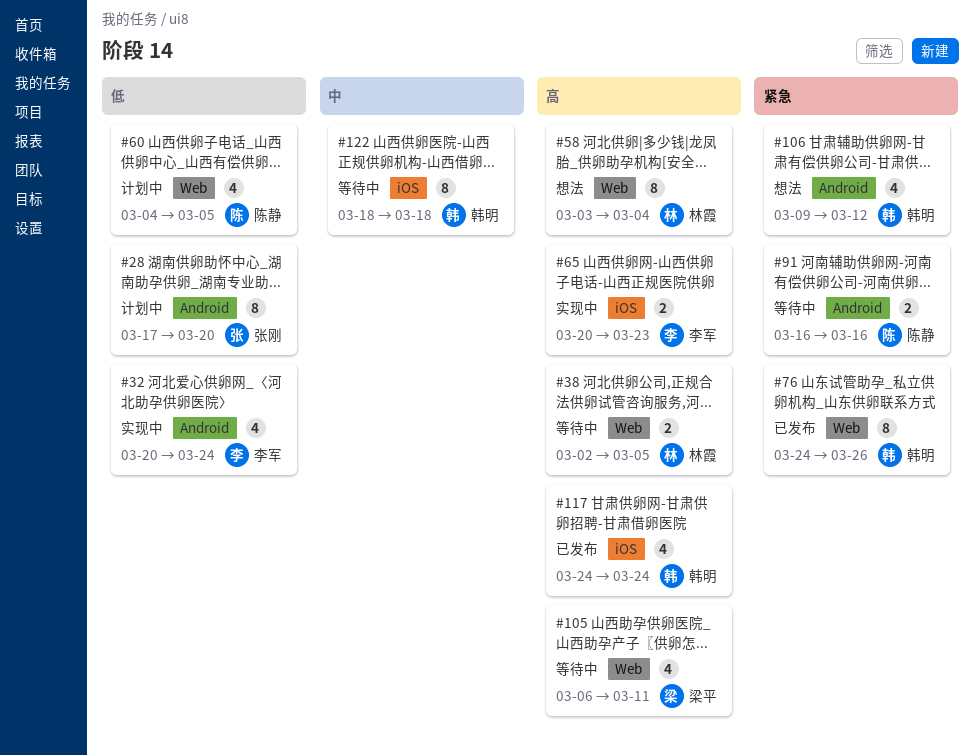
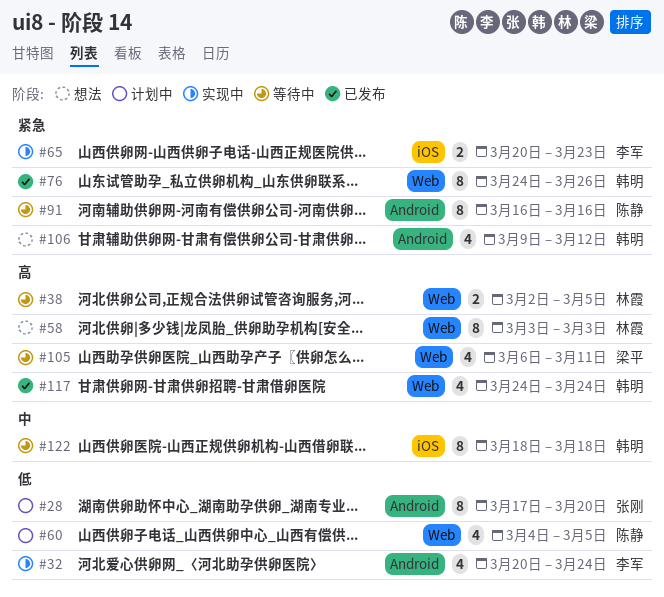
#58, due: Mar 4 -> Mar 3
#65, priority: 高 -> 紧急
#91, estimate: 2 -> 8
#117, label: iOS -> Web

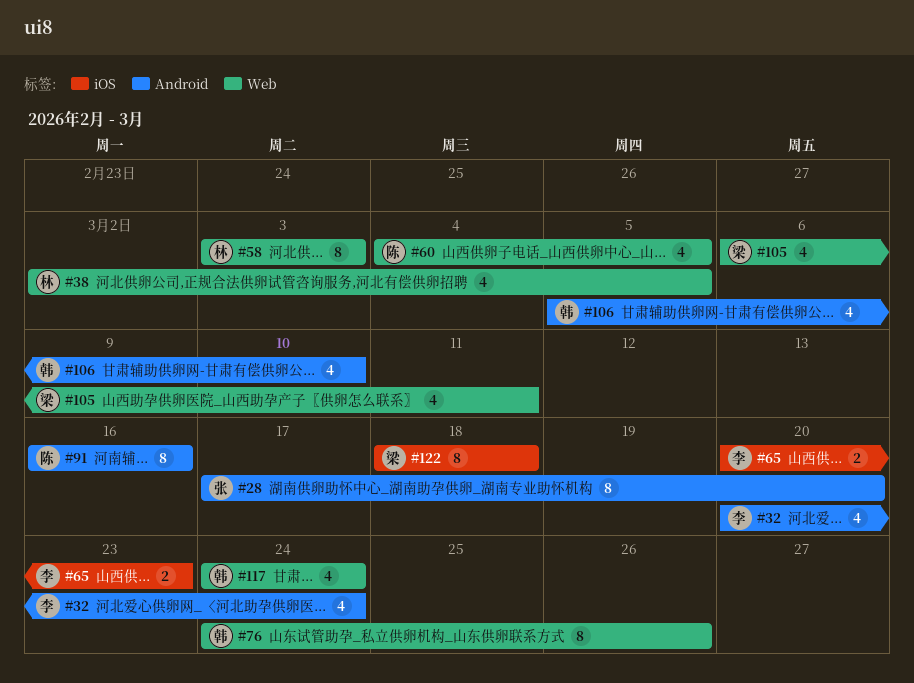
#38, estimate: 2 -> 4
#106, start: Mar 9 -> Mar 5
#106, due: Mar 12 -> Mar 10
#122, owner: 韩明 -> 梁平

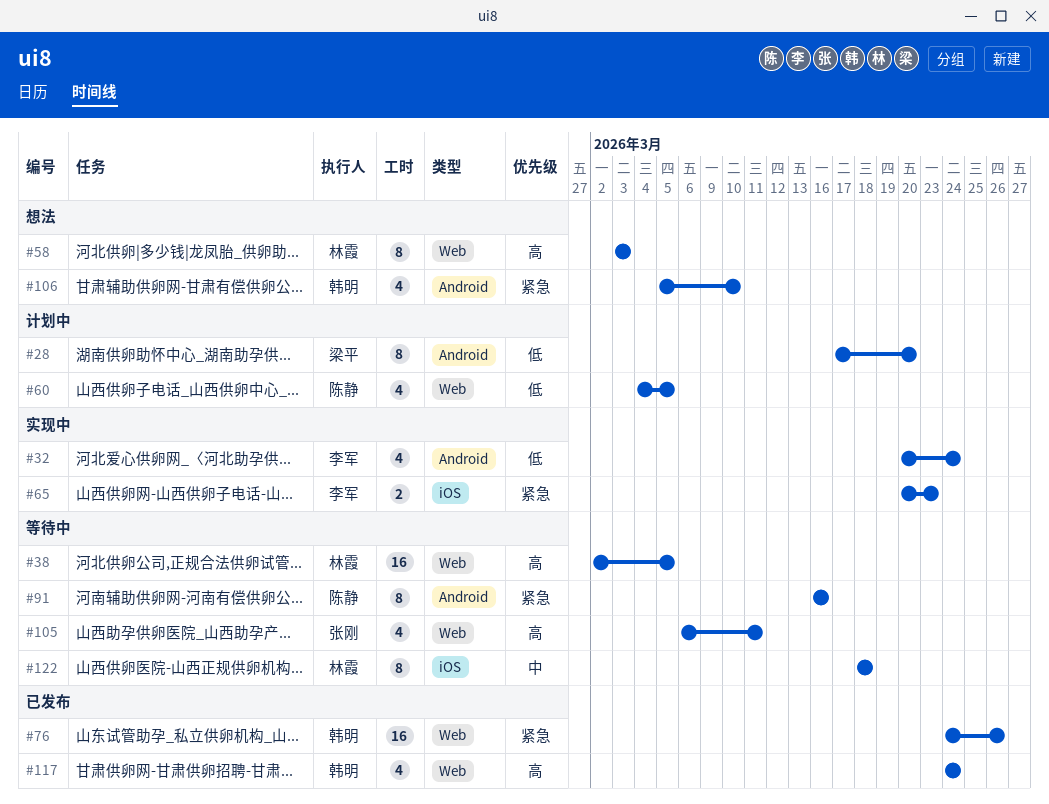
#28, owner: 张刚 -> 梁平
#38, estimate: 4 -> 16
#76, estimate: 8 -> 16
#105, owner: 梁平 -> 张刚
#122, owner: 梁平 -> 林霞

